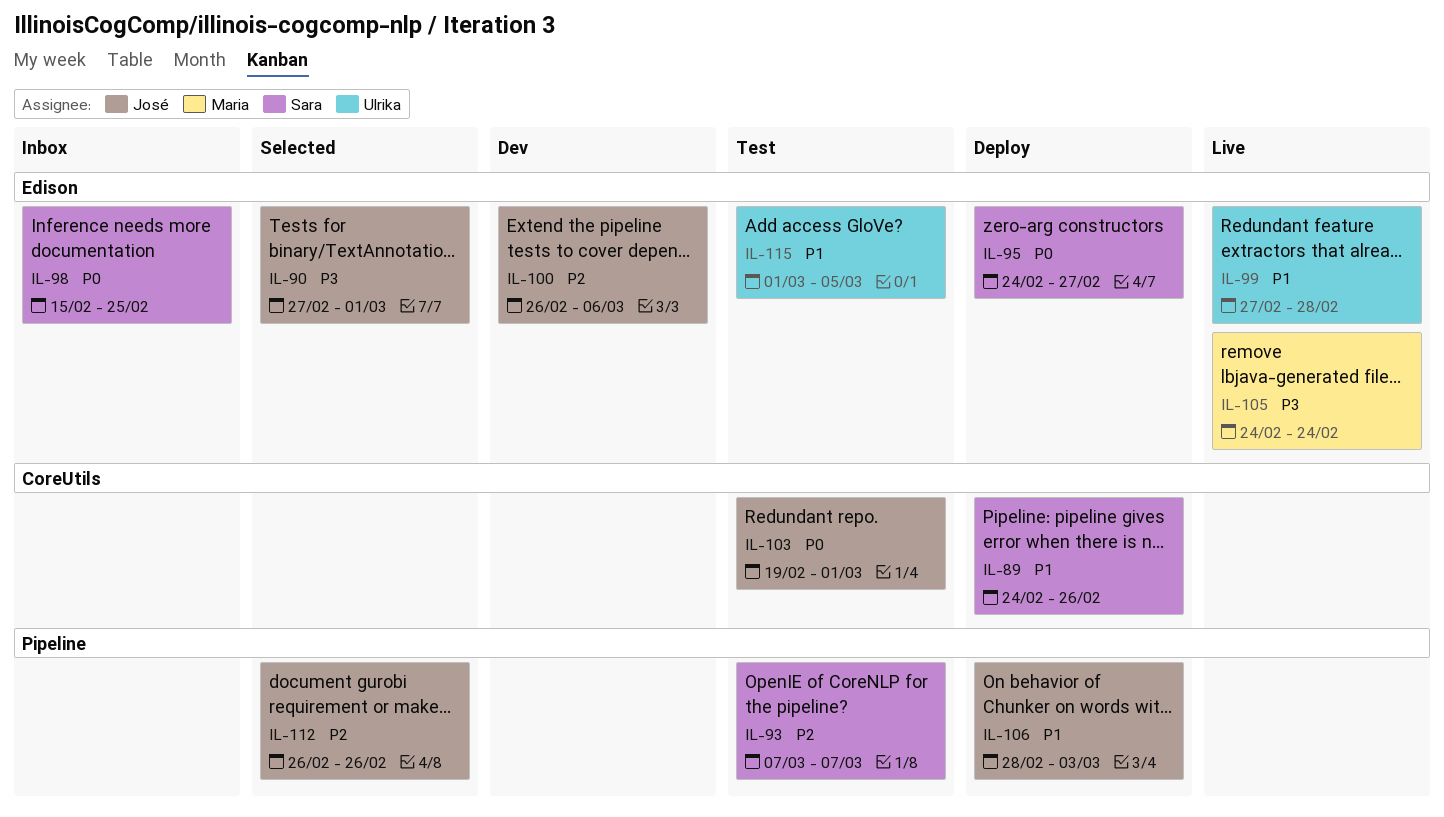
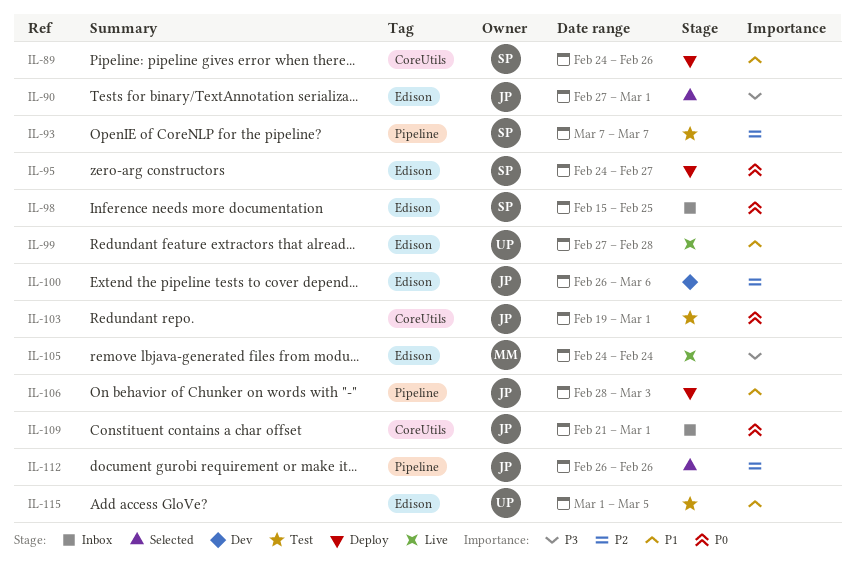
IL-109: none -> present

